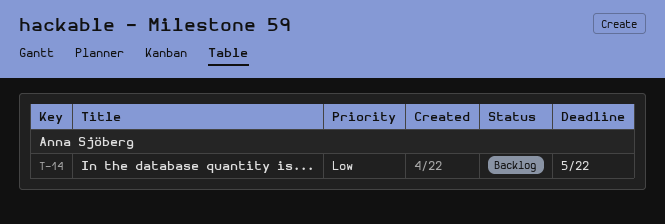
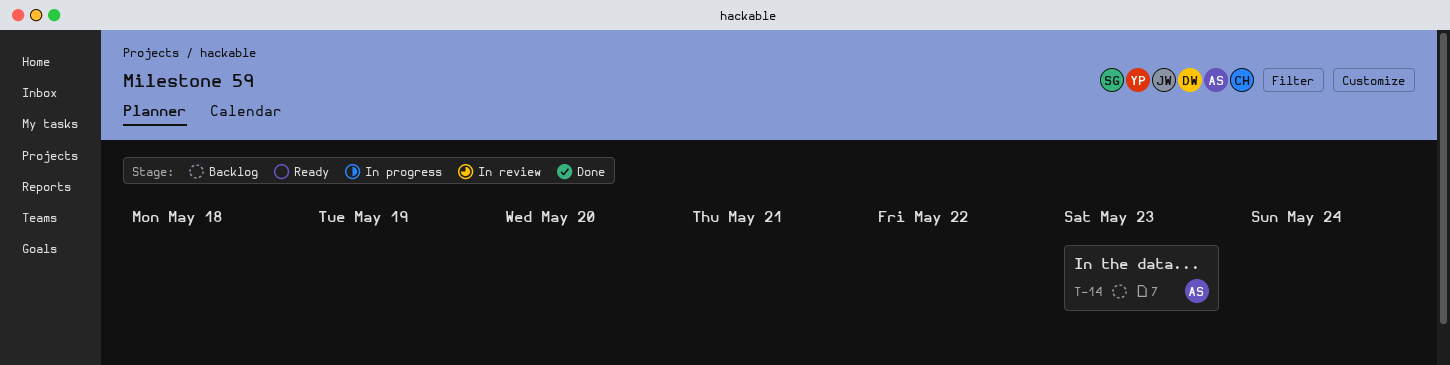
T-14, due: May 22 -> May 23

